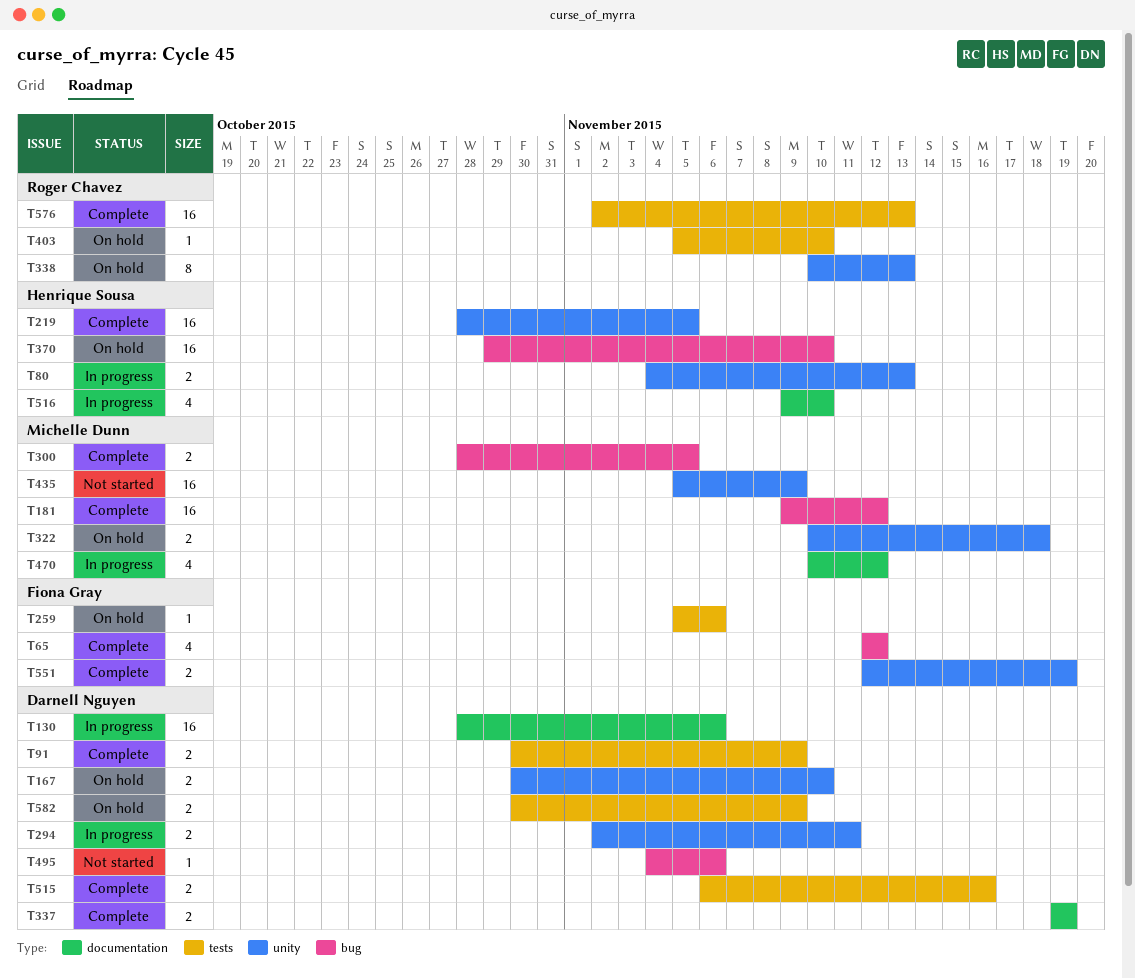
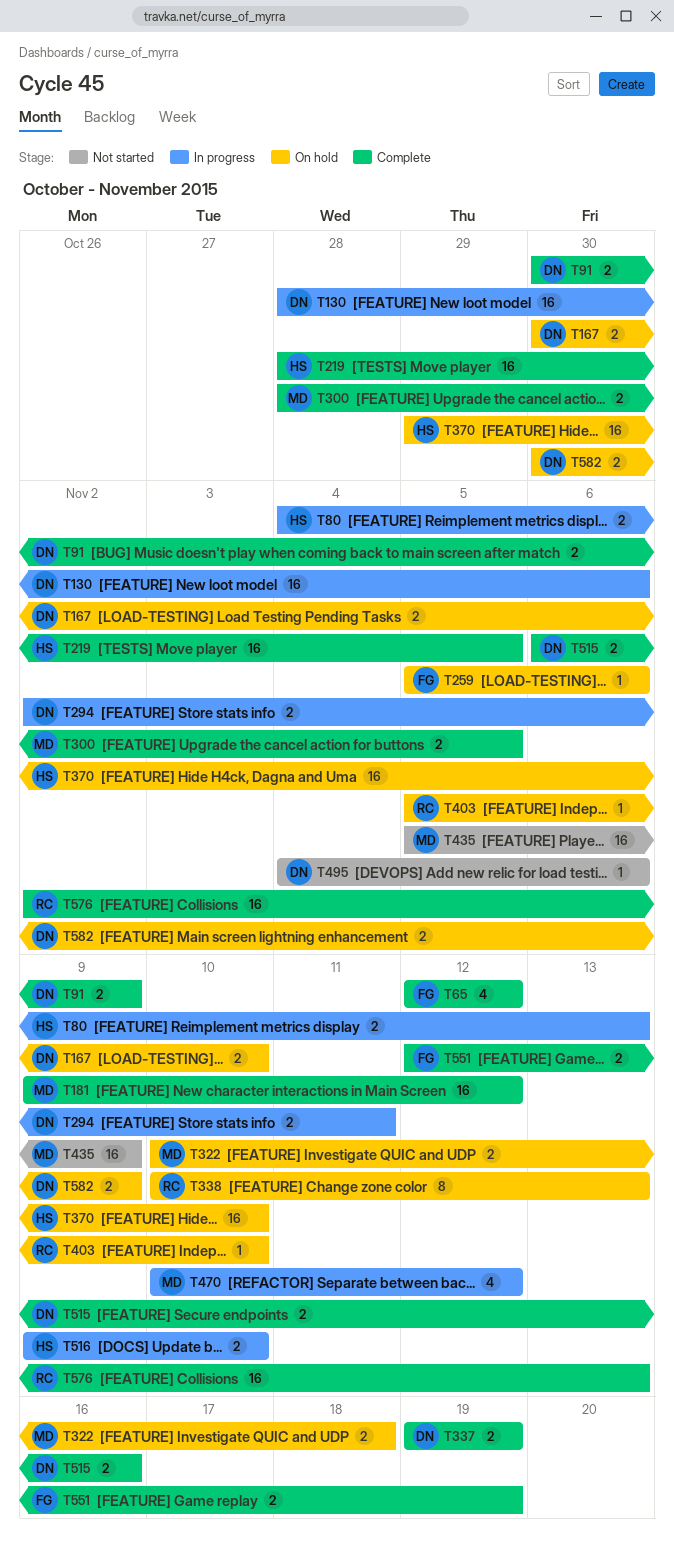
T516, estimate: 4 -> 2

